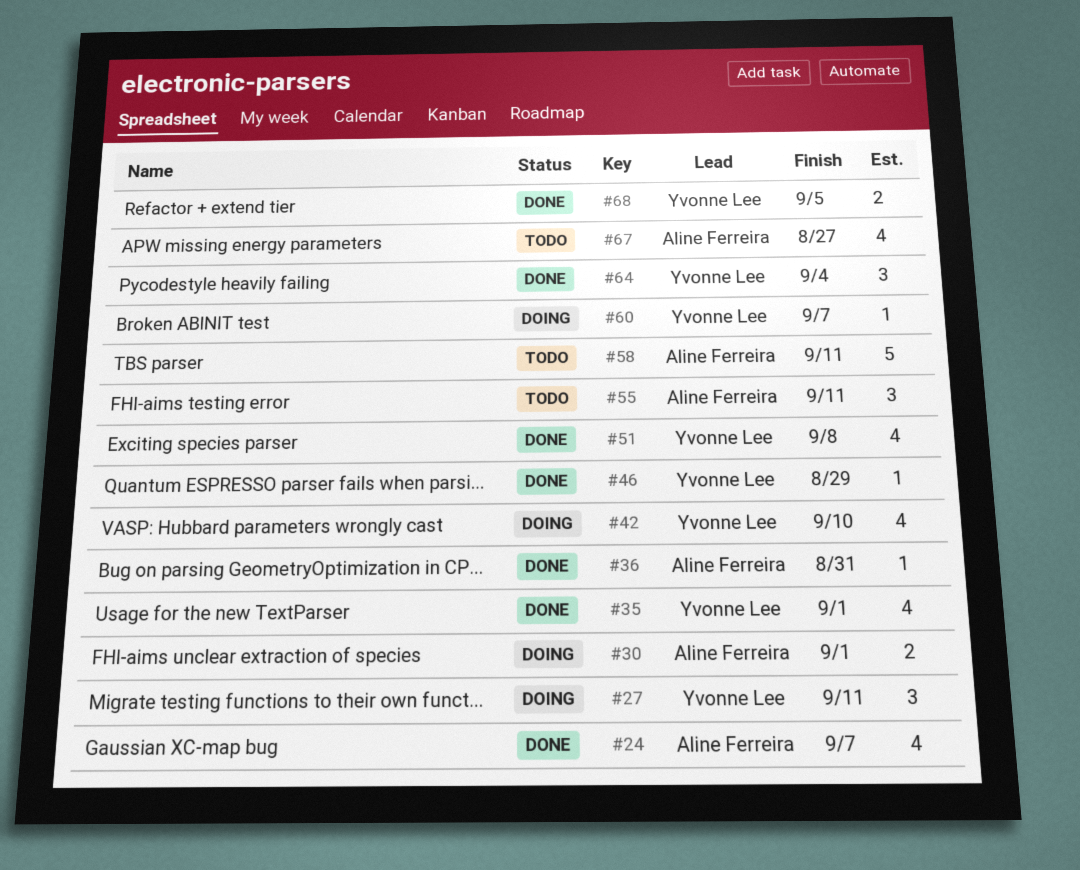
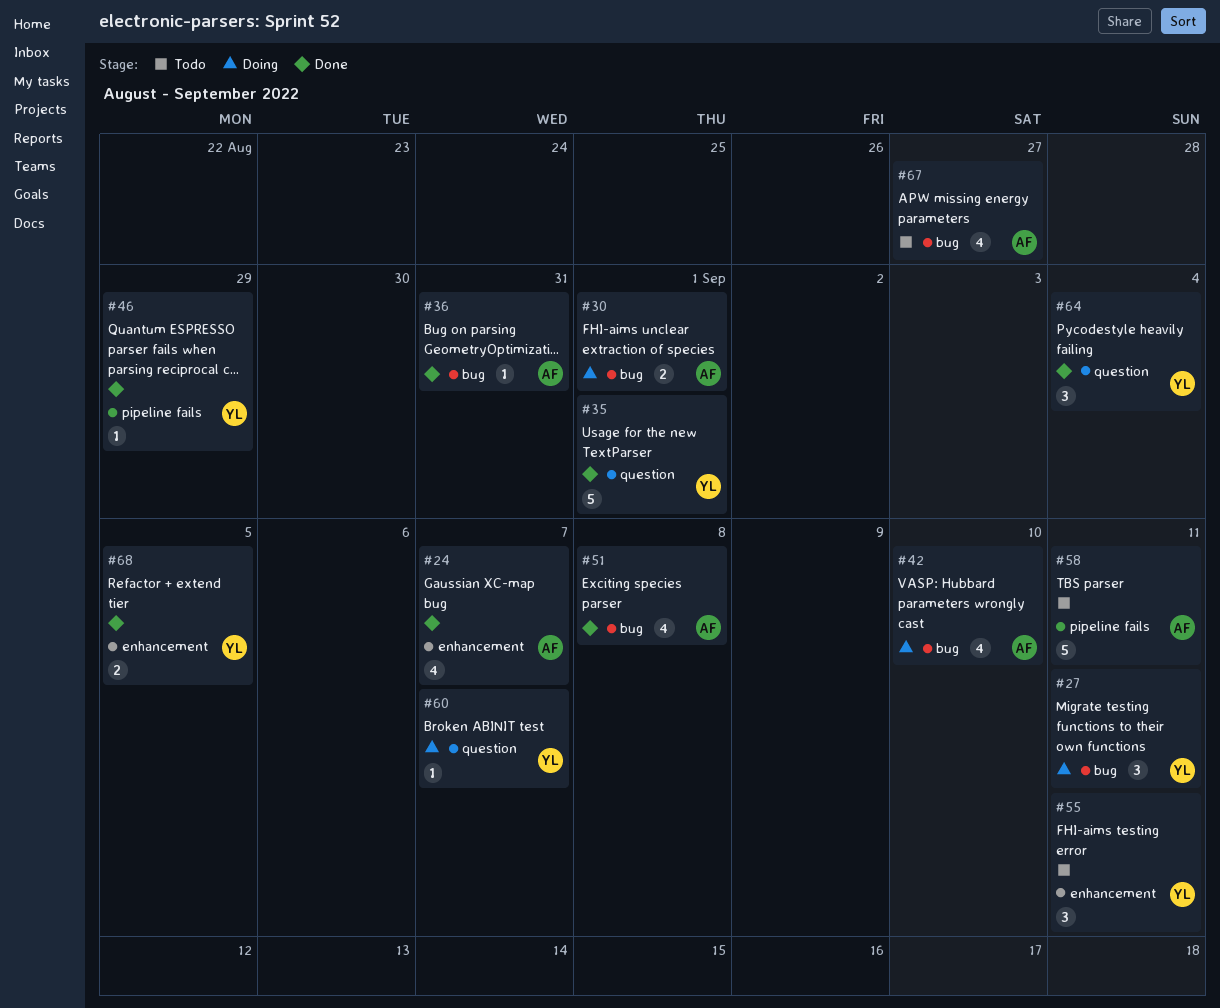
#35, estimate: 4 -> 5
#42, owner: Yvonne Lee -> Aline Ferreira
#51, owner: Yvonne Lee -> Aline Ferreira
#55, owner: Aline Ferreira -> Yvonne Lee

